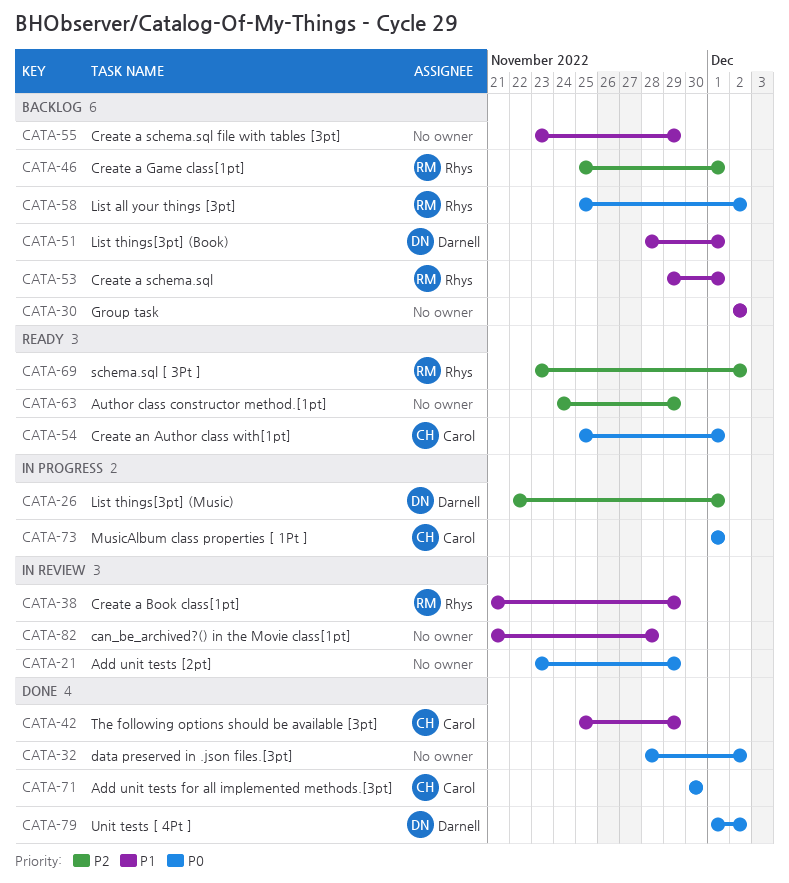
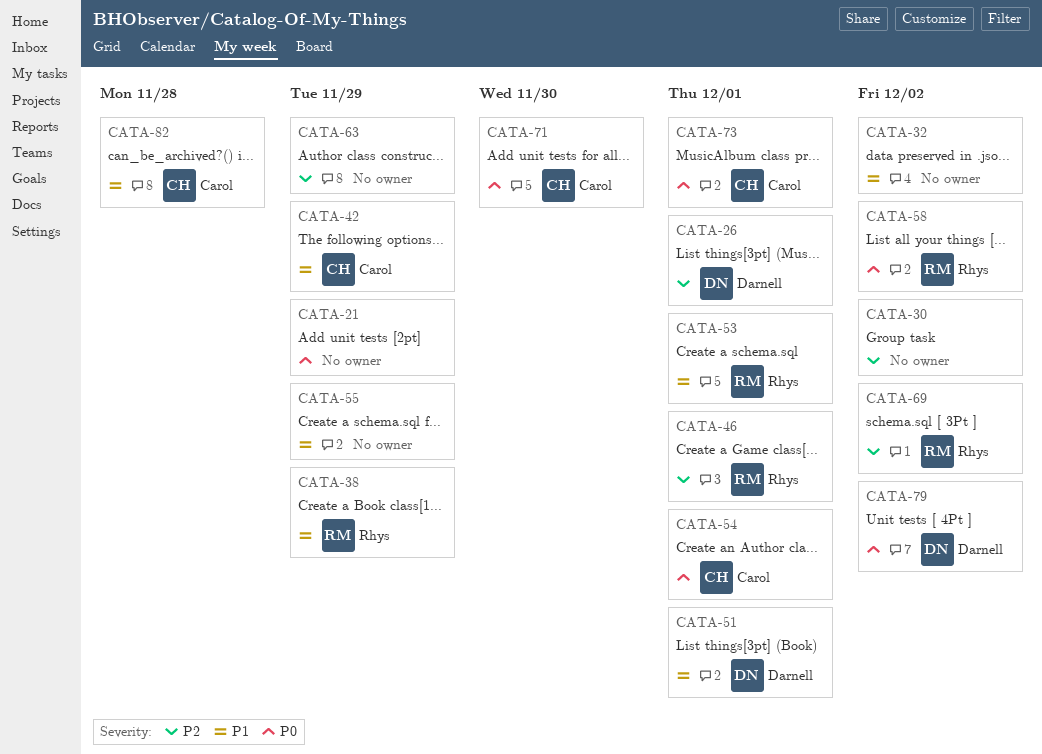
CATA-30, priority: P1 -> P2
CATA-32, priority: P0 -> P1
CATA-82, owner: none -> Carol

